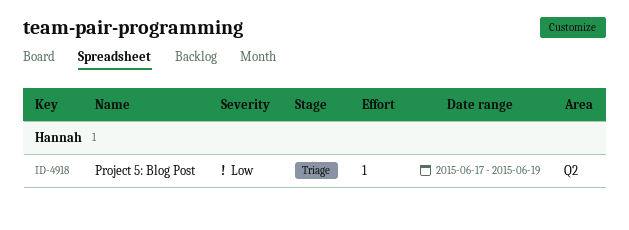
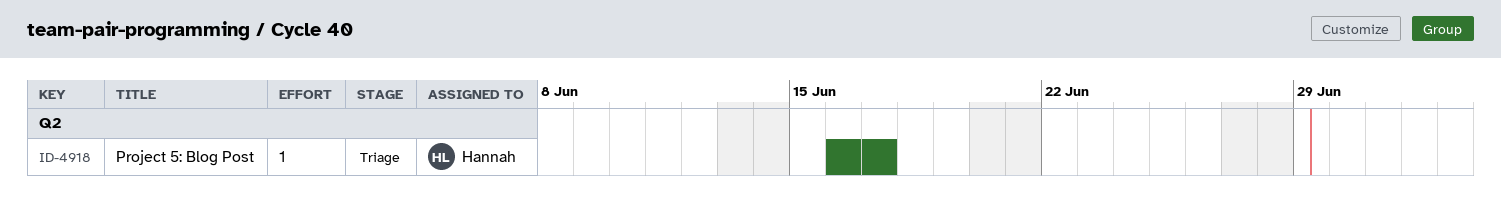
ID-4918, start: Jun 17 -> Jun 16
ID-4918, due: Jun 19 -> Jun 17

